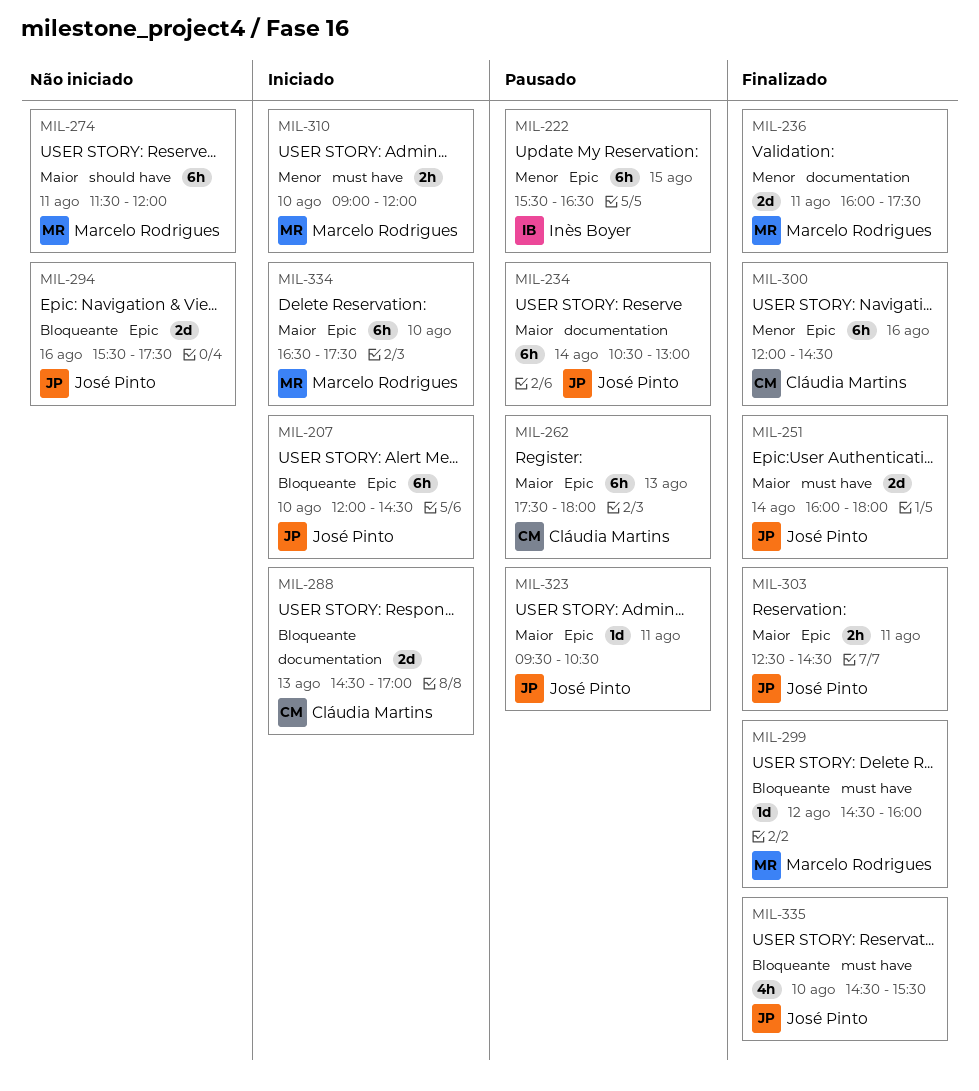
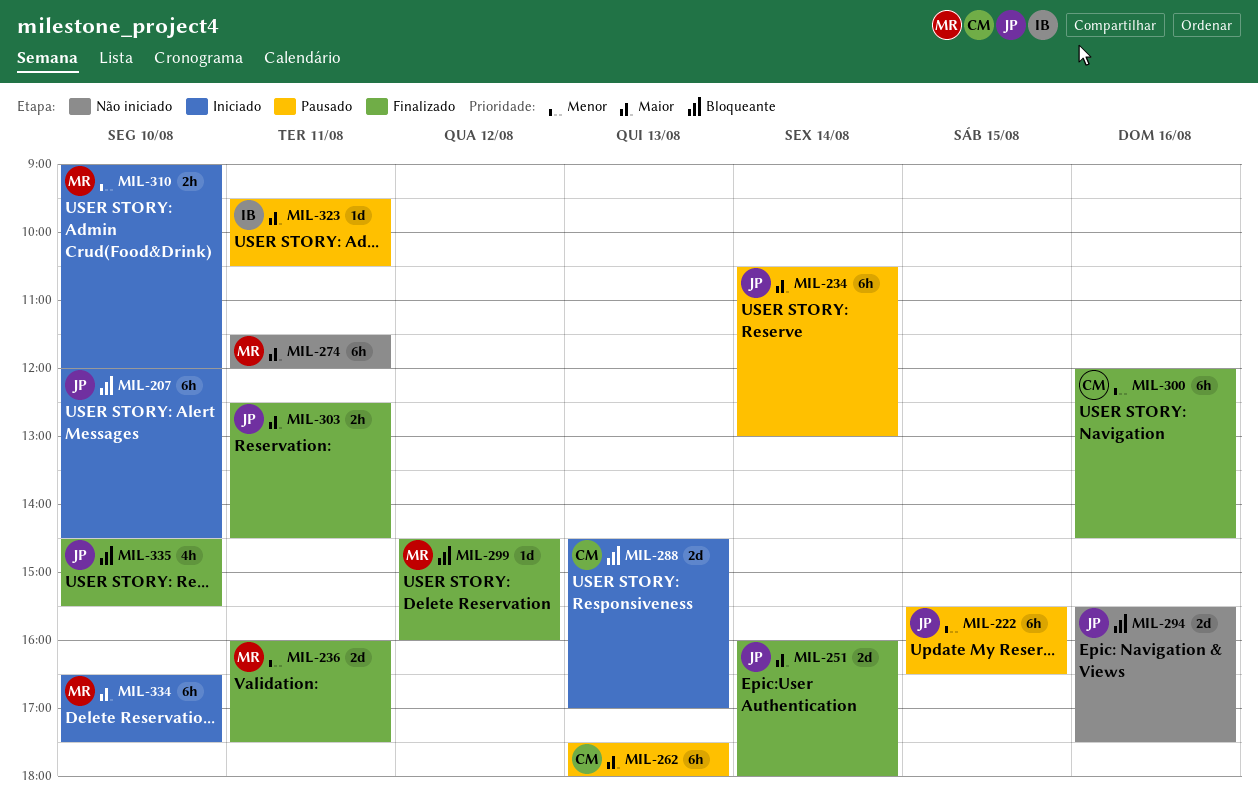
MIL-222, owner: Inès Boyer -> José Pinto
MIL-323, owner: José Pinto -> Inès Boyer

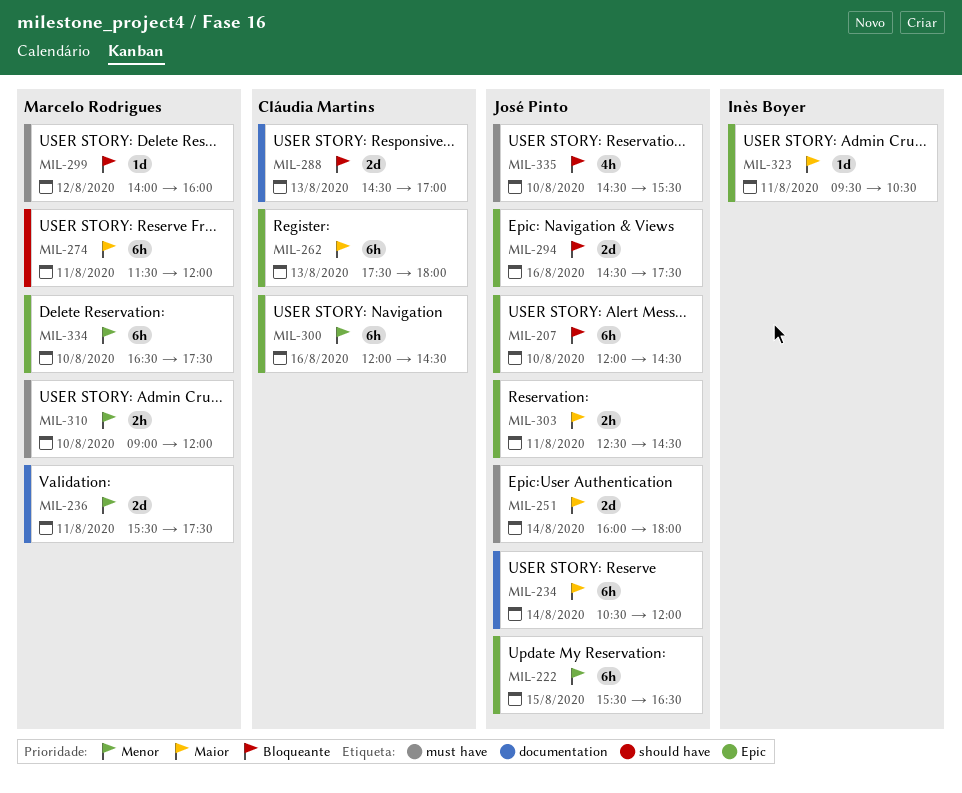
MIL-234, ends: 13:00 -> 12:00
MIL-236, begins: 16:00 -> 15:30
MIL-294, begins: 15:30 -> 14:30
MIL-299, begins: 14:30 -> 14:00
MIL-334, priority: Maior -> Menor

